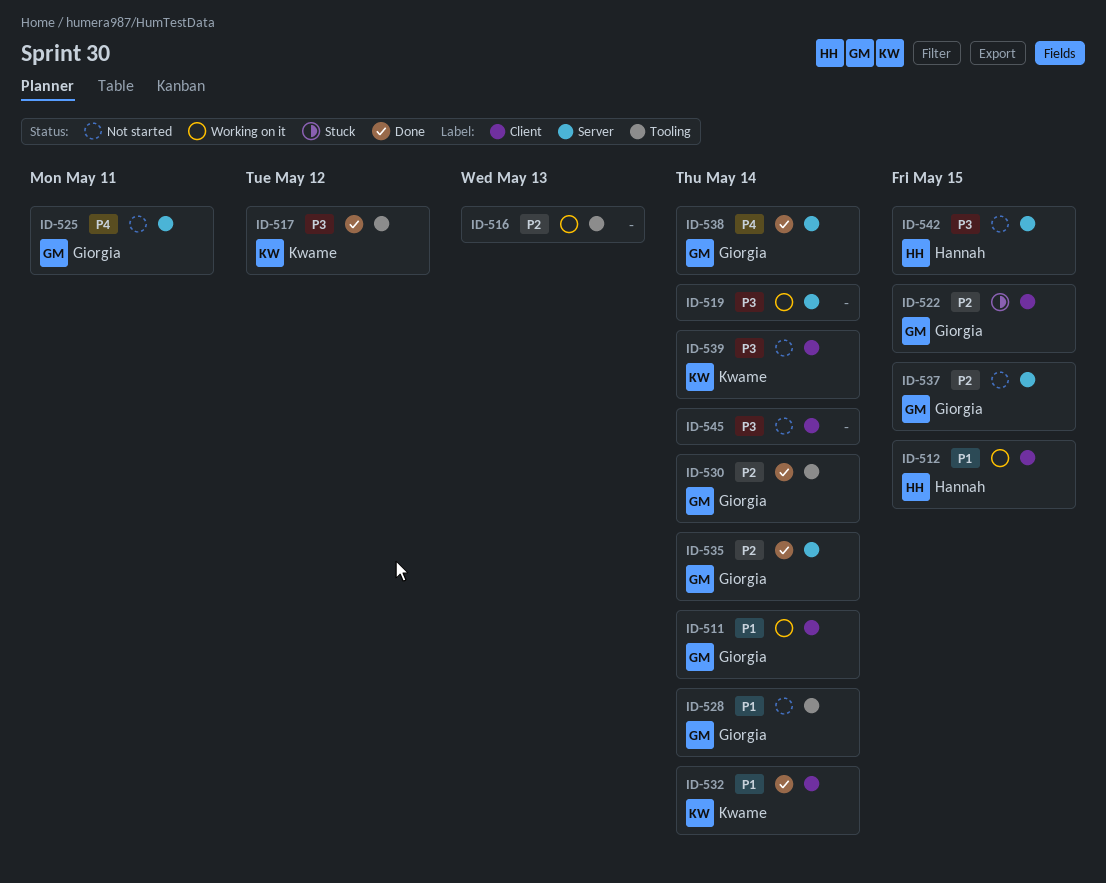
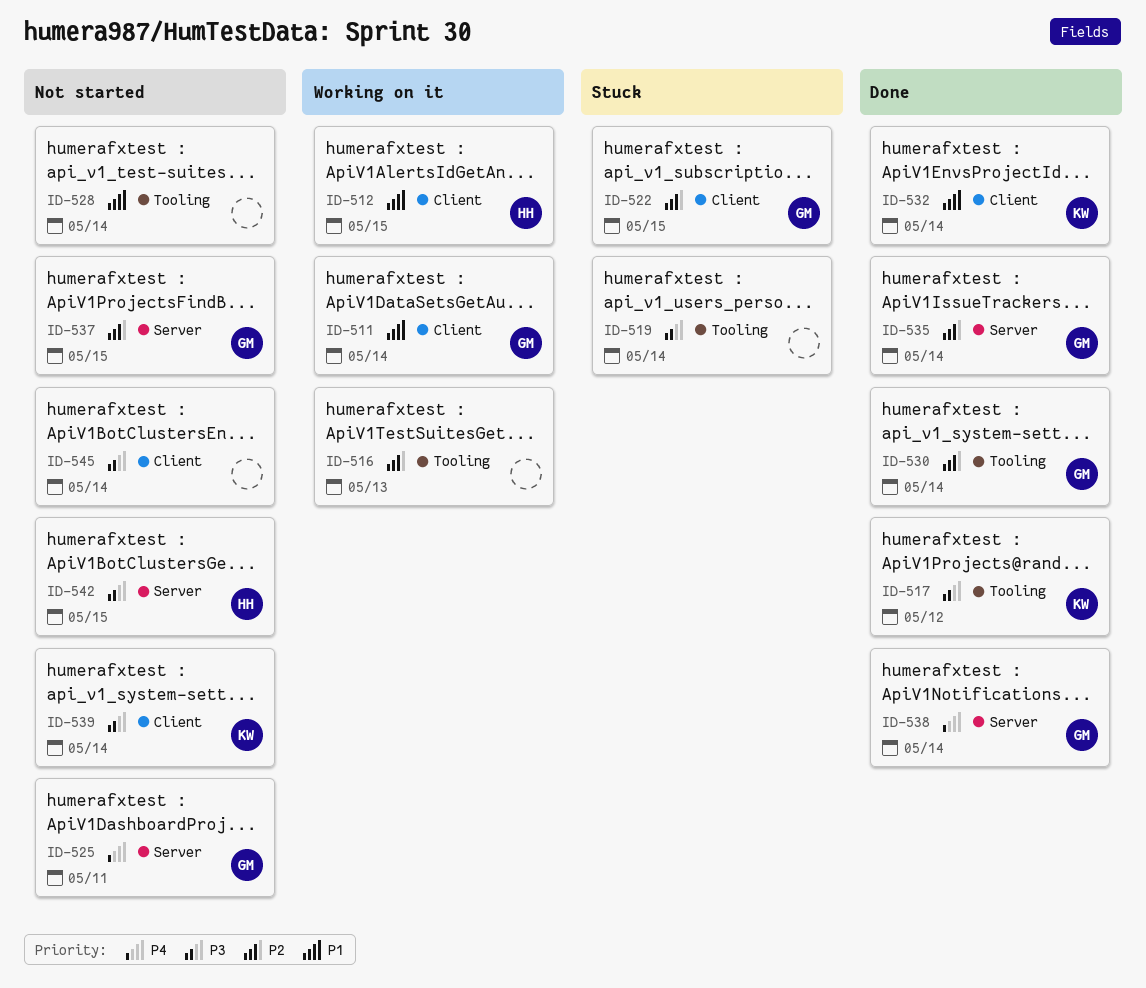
ID-519, status: Working on it -> Stuck
ID-519, label: Server -> Tooling
ID-528, owner: Giorgia -> none

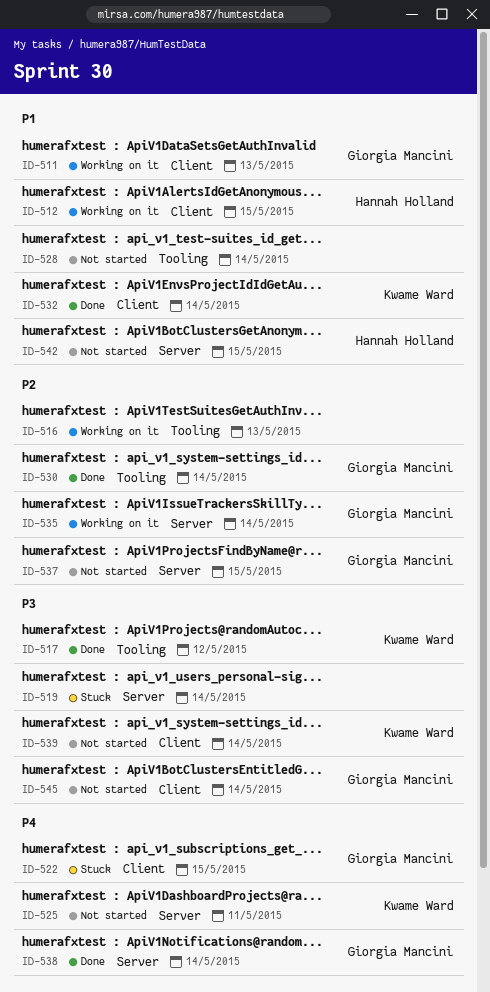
ID-511, due: May 14 -> May 13
ID-519, label: Tooling -> Server
ID-522, priority: P2 -> P4
ID-525, owner: Giorgia Mancini -> Kwame Ward
ID-535, status: Done -> Working on it
ID-542, priority: P3 -> P1
ID-545, owner: none -> Giorgia Mancini

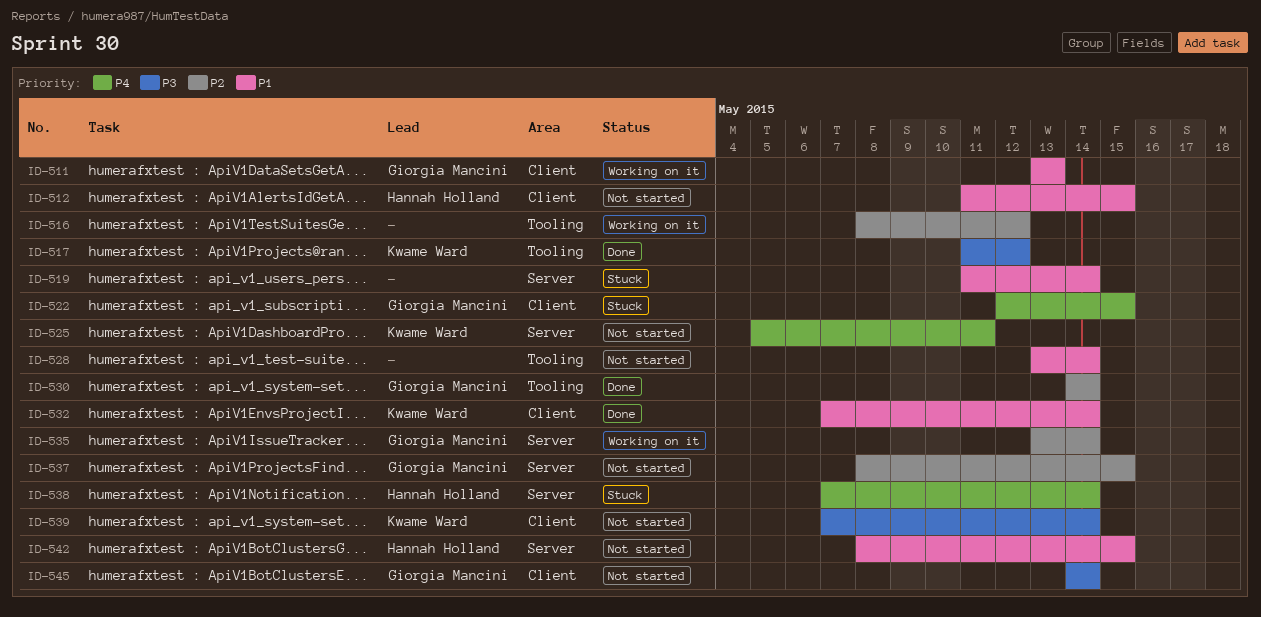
ID-512, status: Working on it -> Not started
ID-516, due: May 13 -> May 12
ID-519, priority: P3 -> P1
ID-538, status: Done -> Stuck
ID-538, owner: Giorgia Mancini -> Hannah Holland

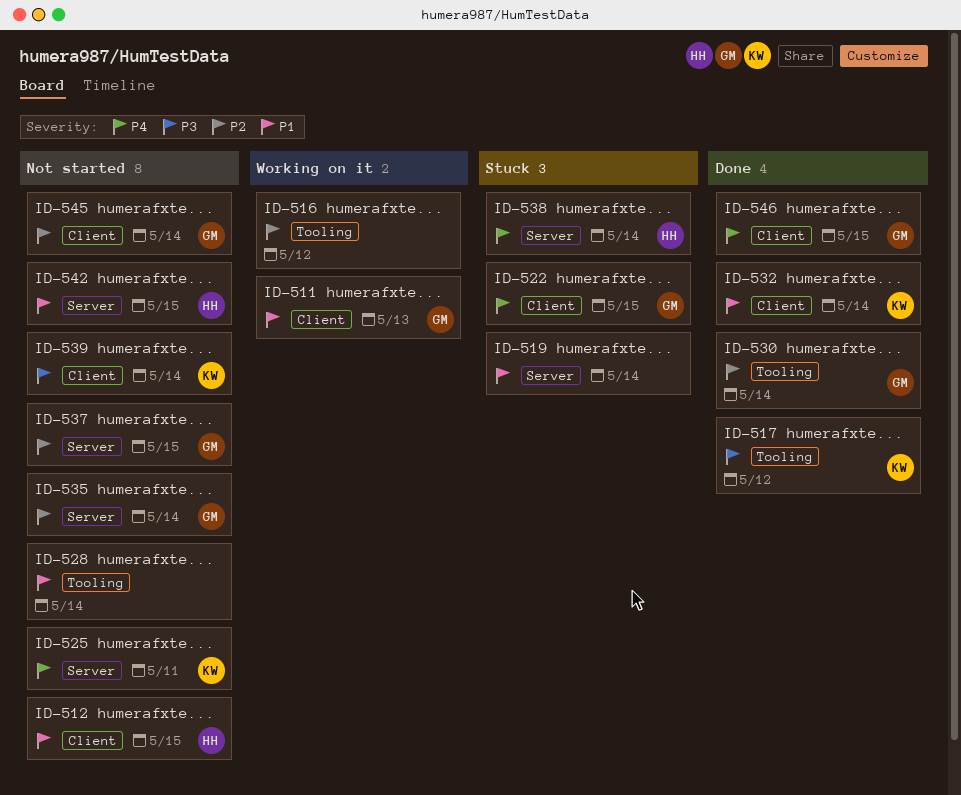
ID-535, status: Working on it -> Not started
ID-545, priority: P3 -> P2
ID-546: none -> present

